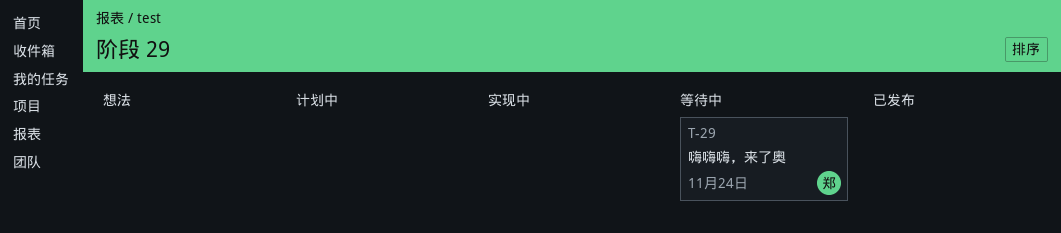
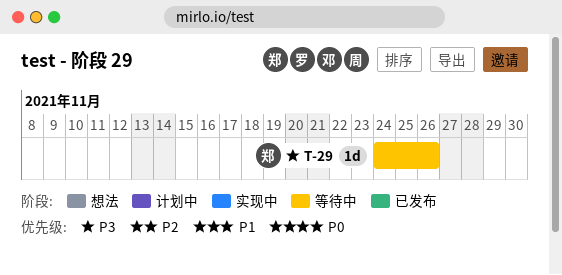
T-29, due: Nov 24 -> Nov 26

